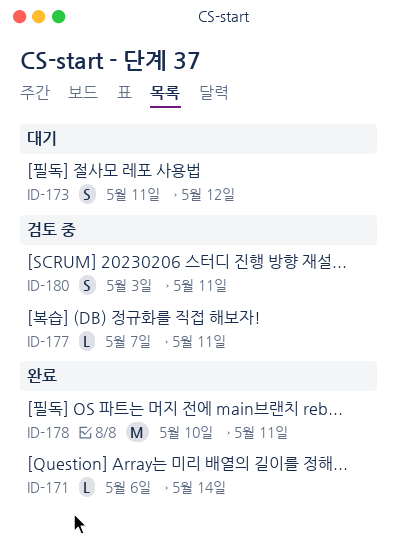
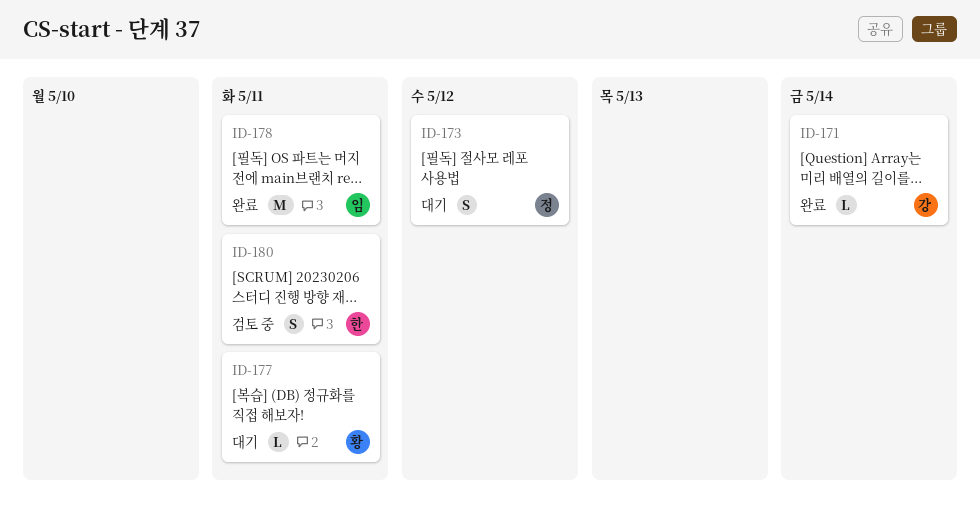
ID-177, status: 검토 중 -> 대기

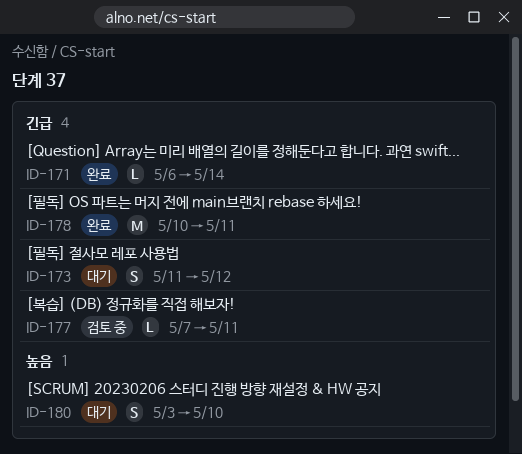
ID-177, status: 대기 -> 검토 중
ID-180, status: 검토 중 -> 대기
ID-180, due: May 11 -> May 10

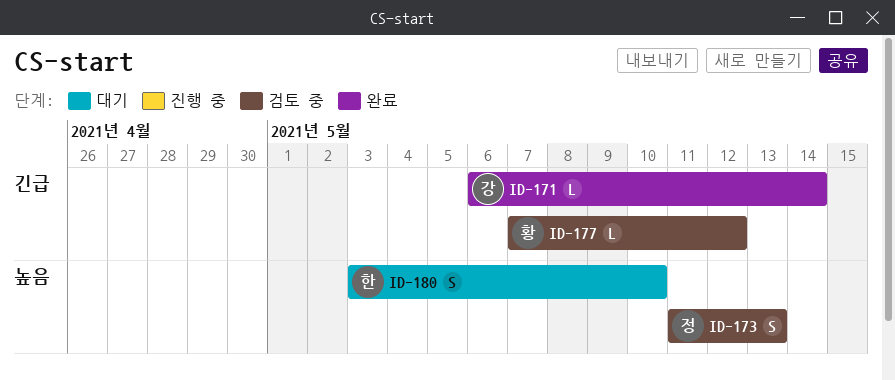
ID-173, status: 대기 -> 검토 중
ID-173, priority: 긴급 -> 높음
ID-173, due: May 12 -> May 13
ID-177, due: May 11 -> May 12
ID-178: present -> none

